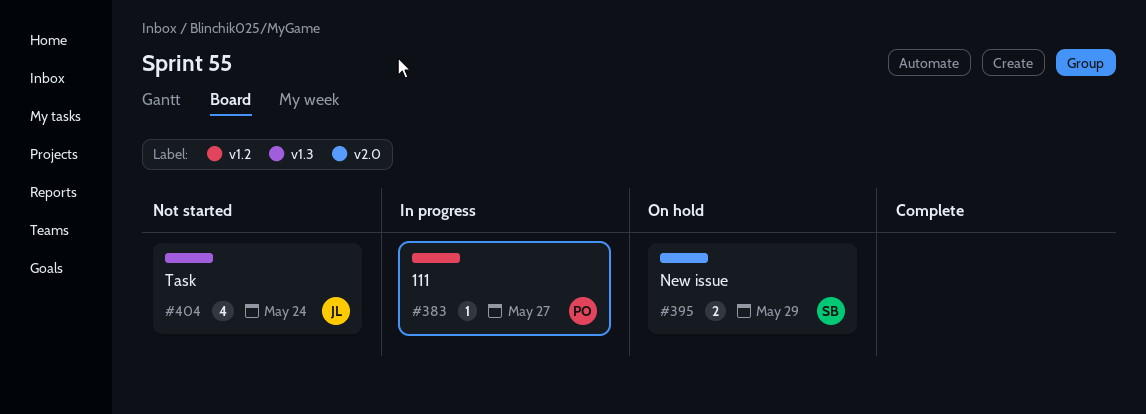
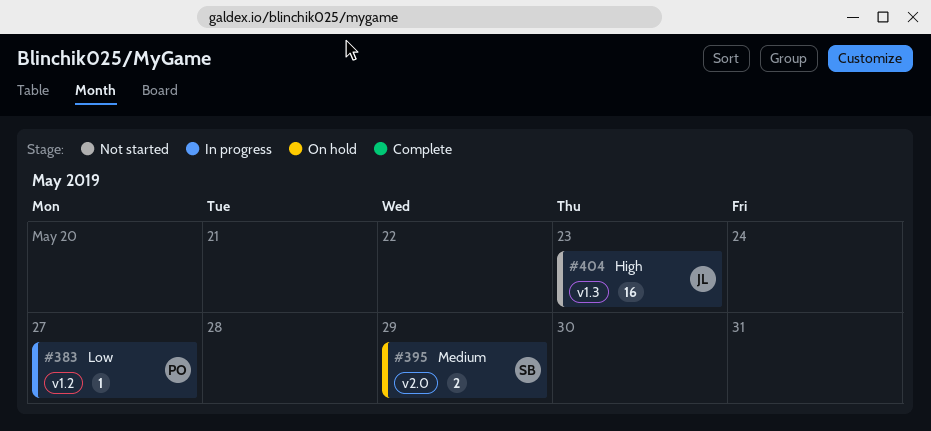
#404, estimate: 4 -> 16
#404, due: May 24 -> May 23

